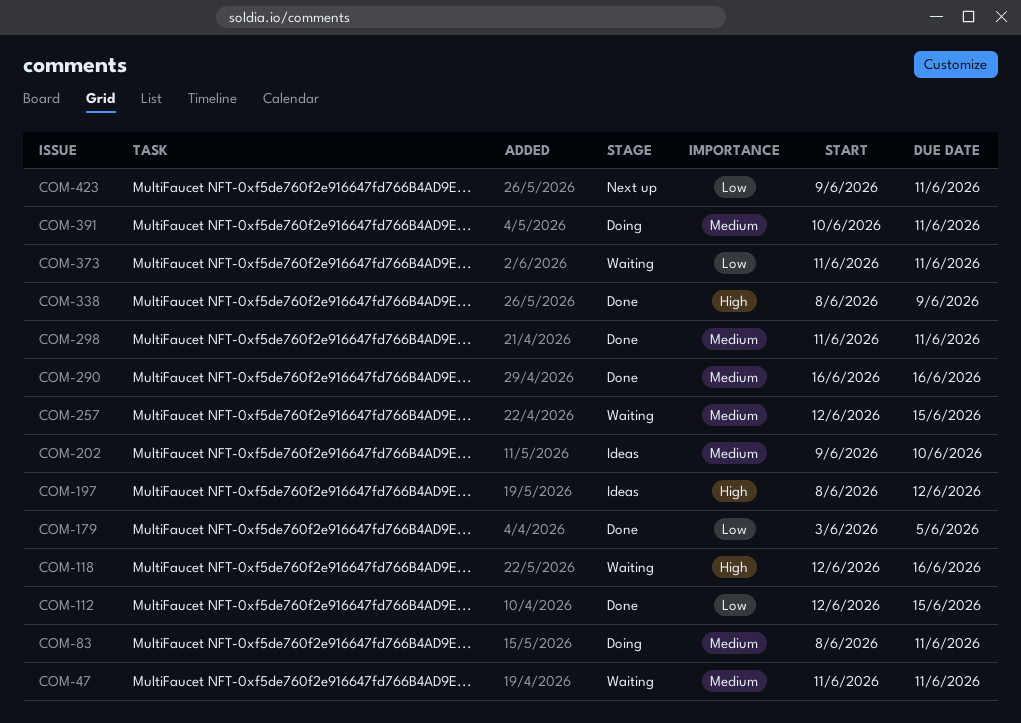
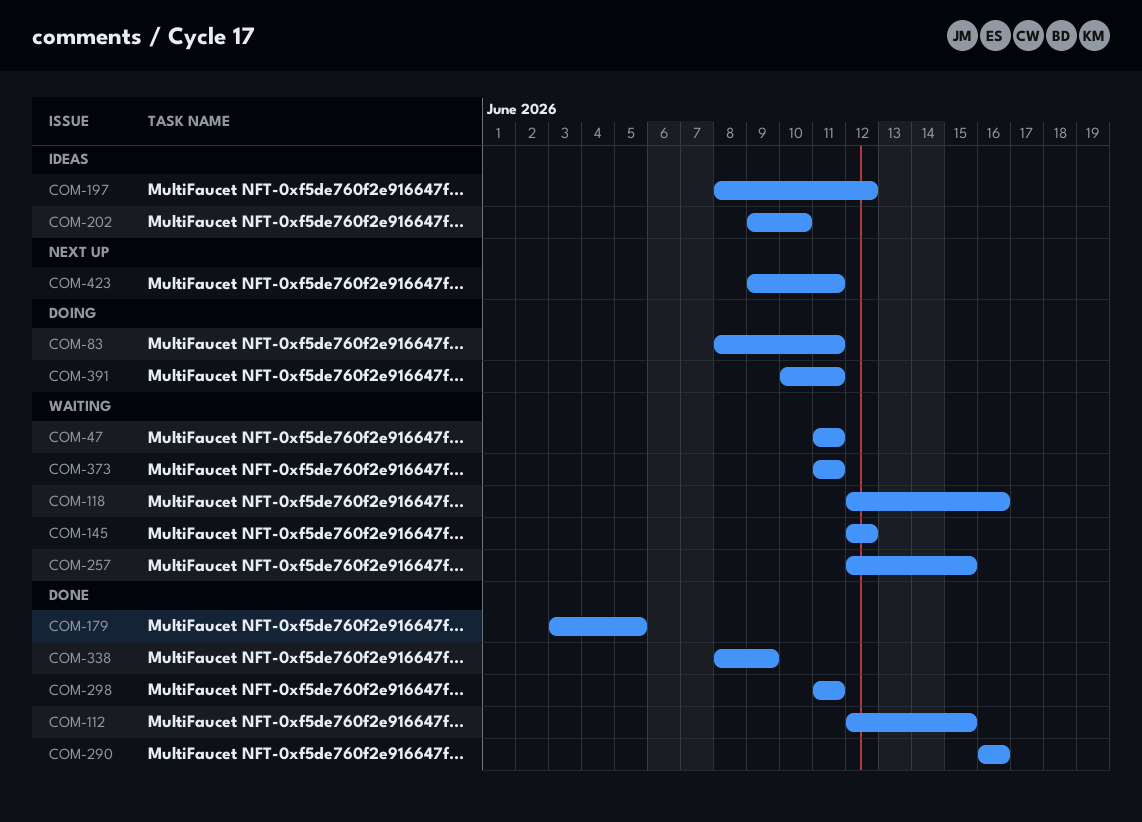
COM-145: none -> present

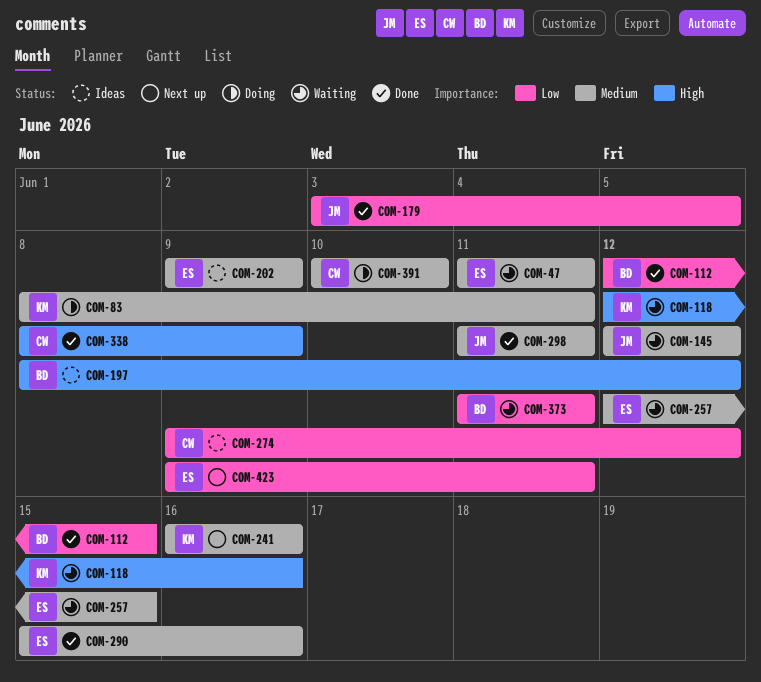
COM-202, due: Jun 10 -> Jun 9
COM-241: none -> present
COM-274: none -> present
COM-290, start: Jun 16 -> Jun 15
COM-391, due: Jun 11 -> Jun 10

